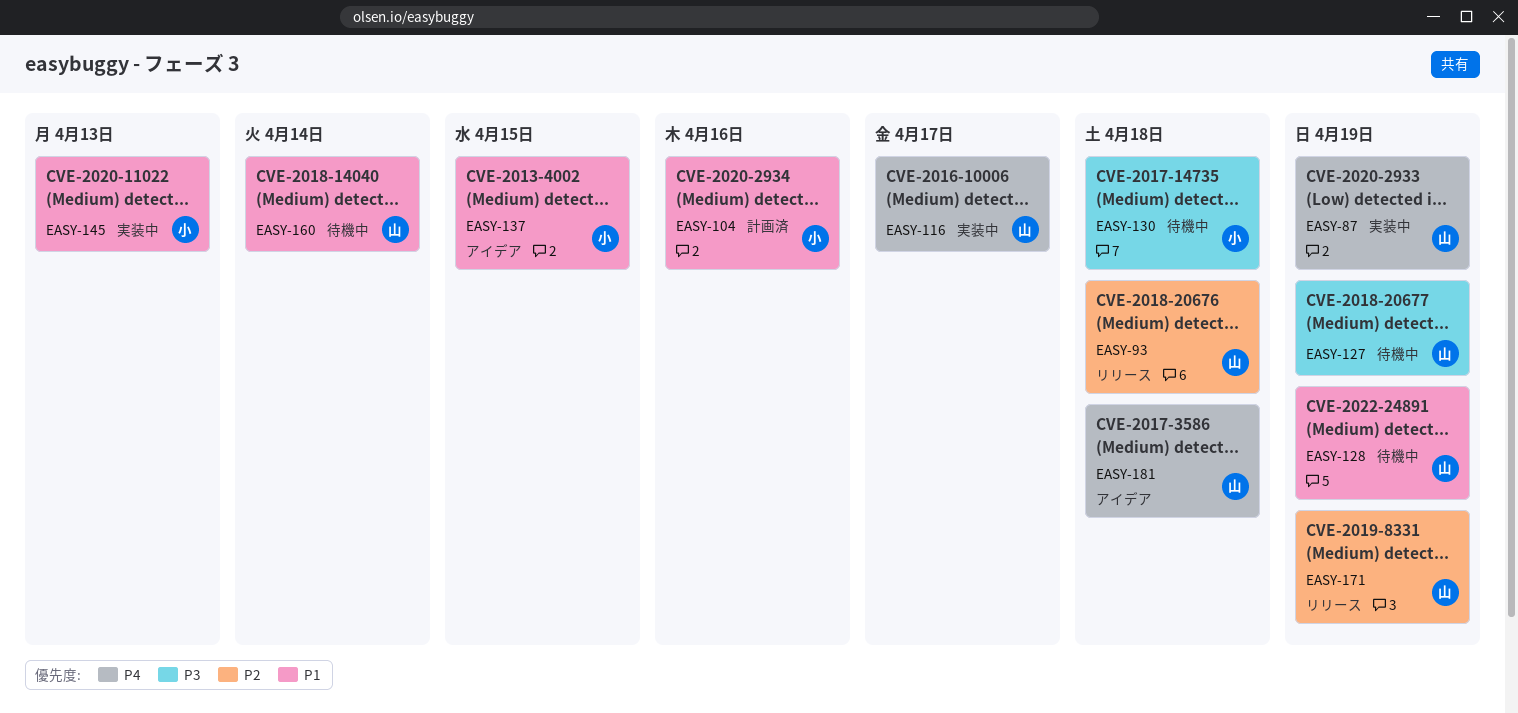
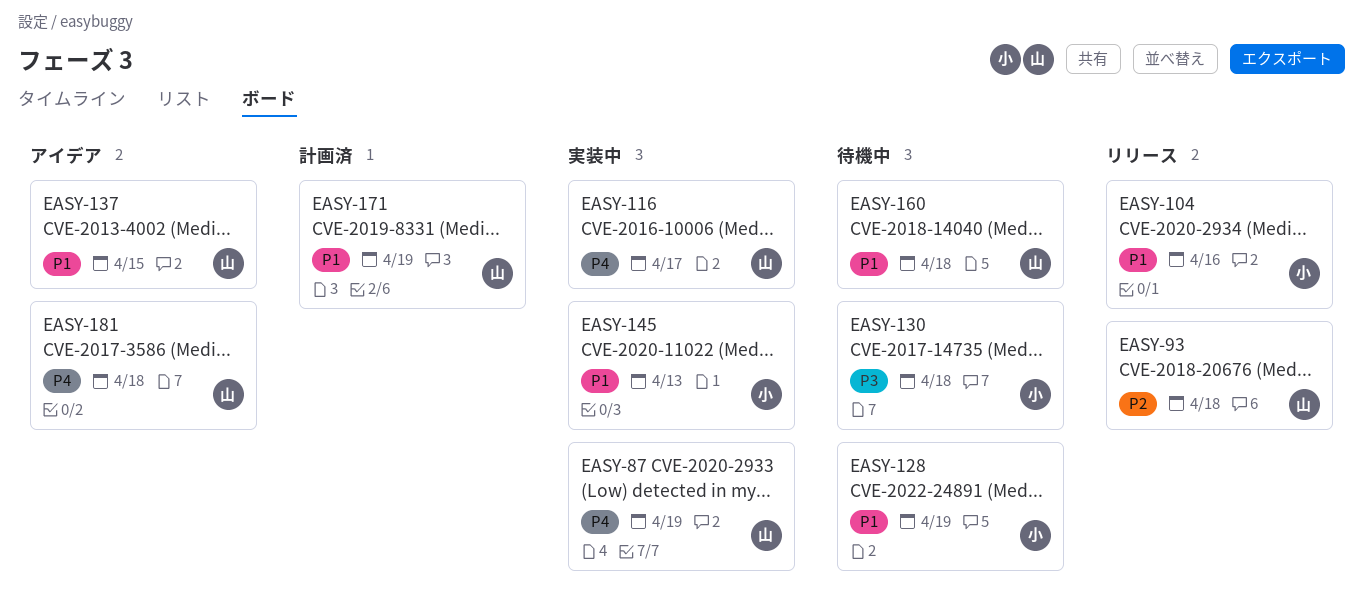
EASY-104, status: 計画済 -> リリース
EASY-127: present -> none
EASY-128, owner: 山 -> 小
EASY-137, owner: 小 -> 山
EASY-160, due: Apr 14 -> Apr 18
EASY-171, status: リリース -> 計画済
EASY-171, priority: P2 -> P1

